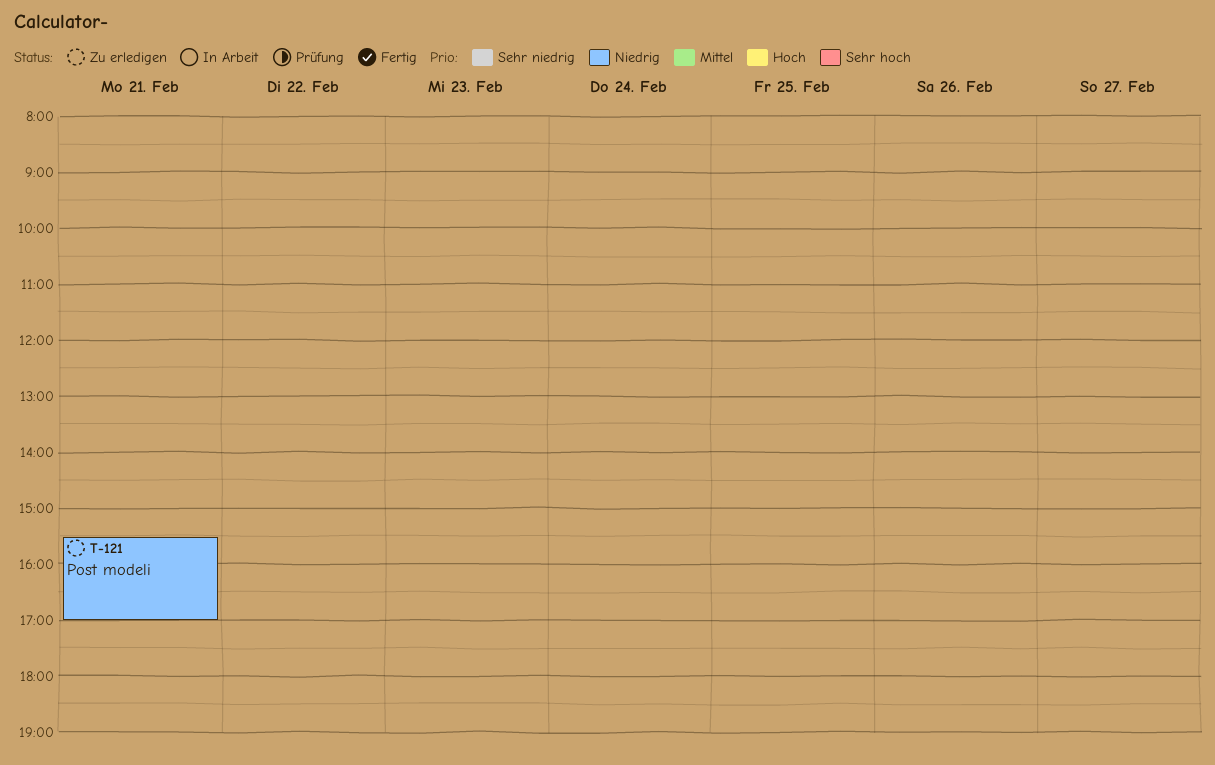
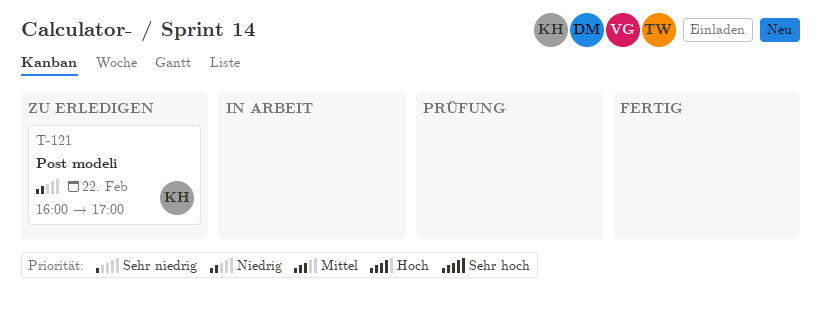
T-121, day: Feb 21 -> Feb 22
T-121, begins: 15:30 -> 16:00

